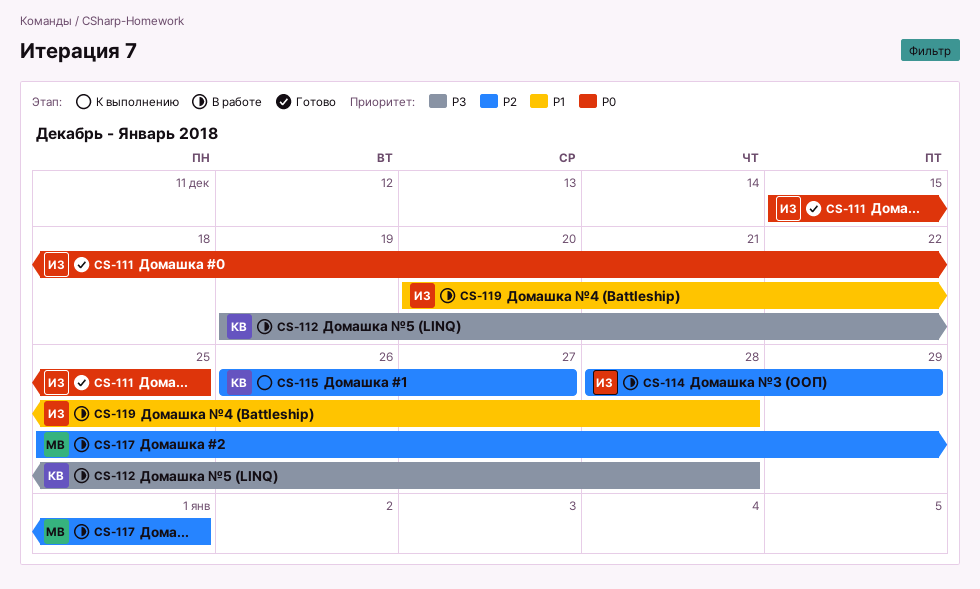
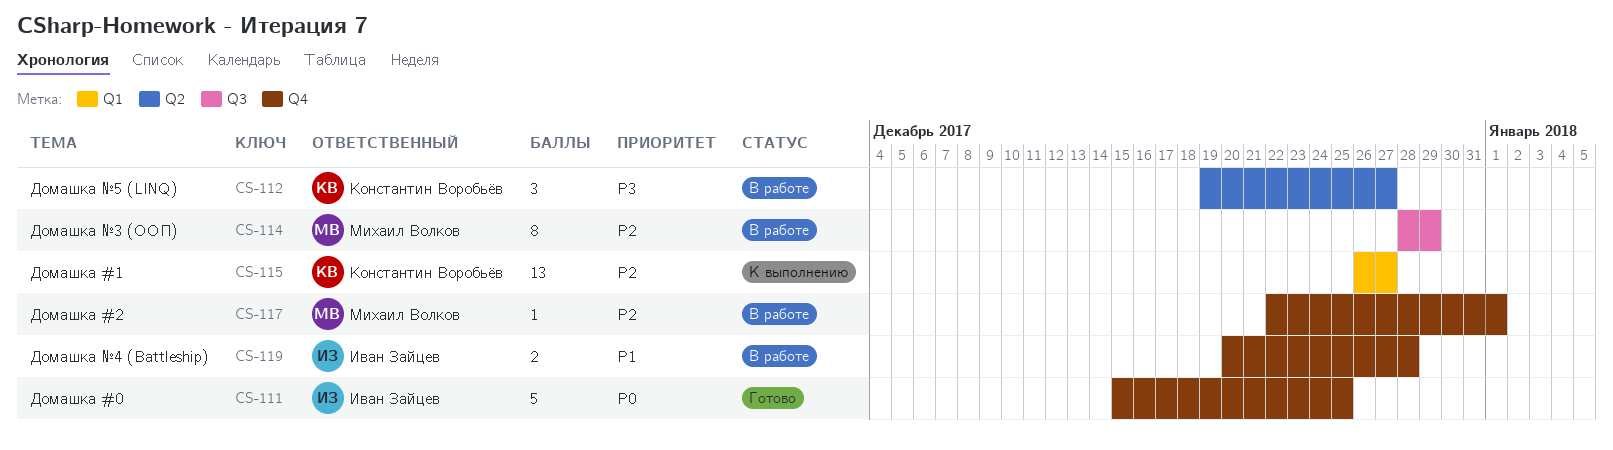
CS-112, due: Dec 28 -> Dec 27
CS-114, owner: Иван Зайцев -> Михаил Волков
CS-117, start: Dec 25 -> Dec 22

